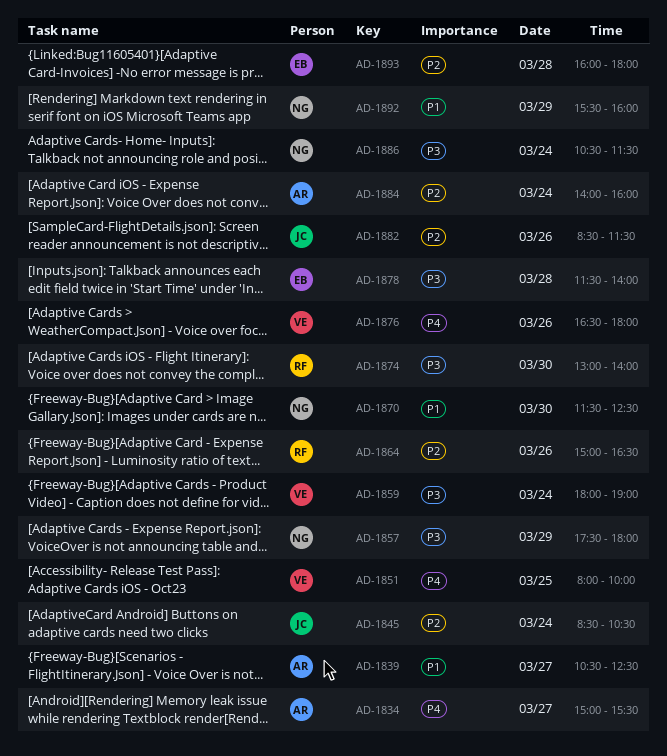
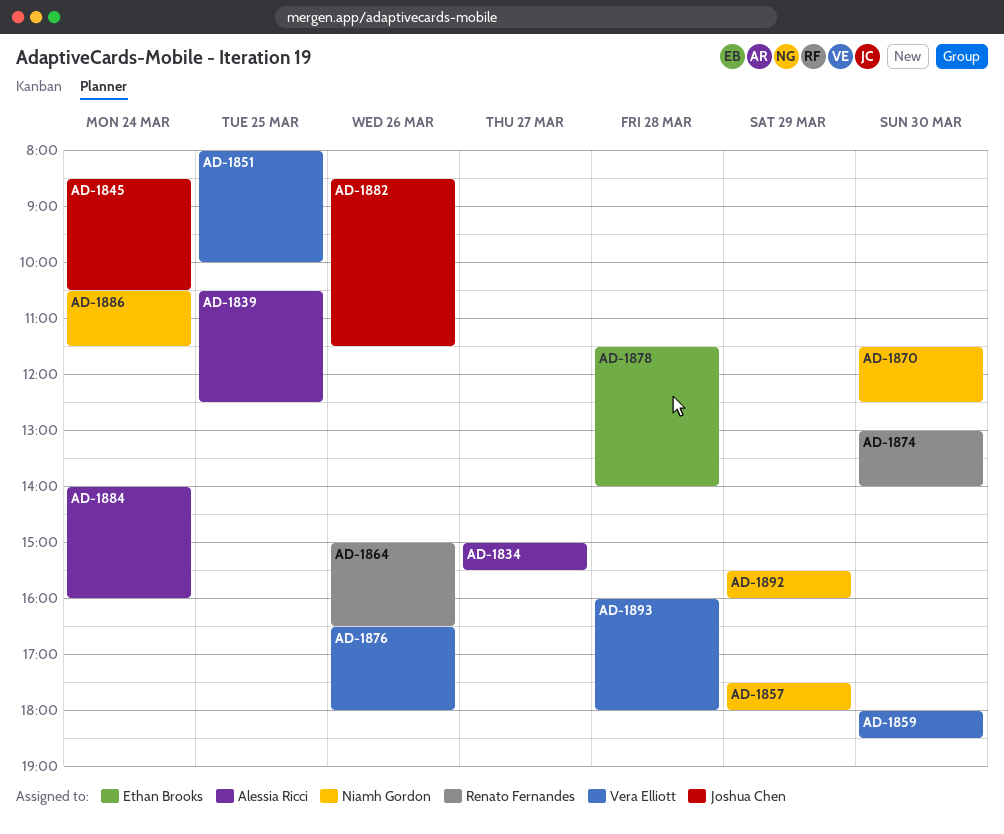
AD-1839, day: Mar 27 -> Mar 25
AD-1859, day: Mar 24 -> Mar 30
AD-1859, ends: 19:00 -> 18:30
AD-1893, owner: Ethan Brooks -> Vera Elliott

